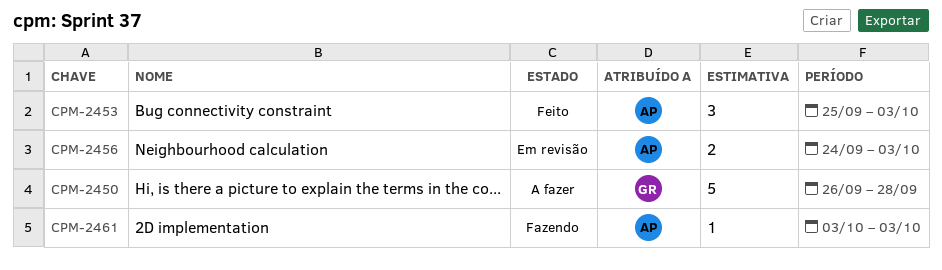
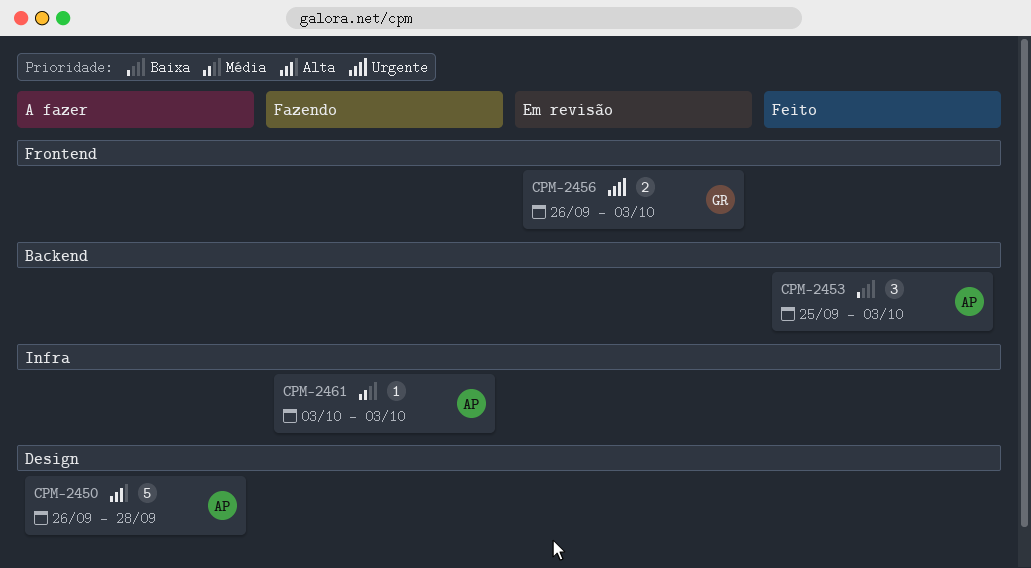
CPM-2450, owner: GR -> AP
CPM-2456, owner: AP -> GR
CPM-2456, start: Sep 24 -> Sep 26

